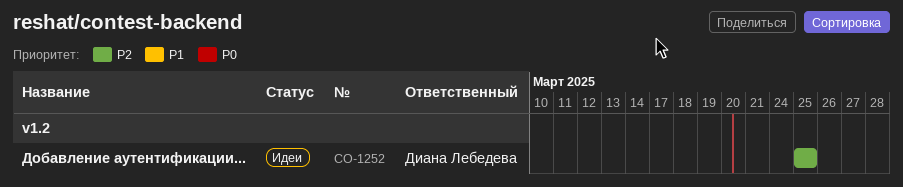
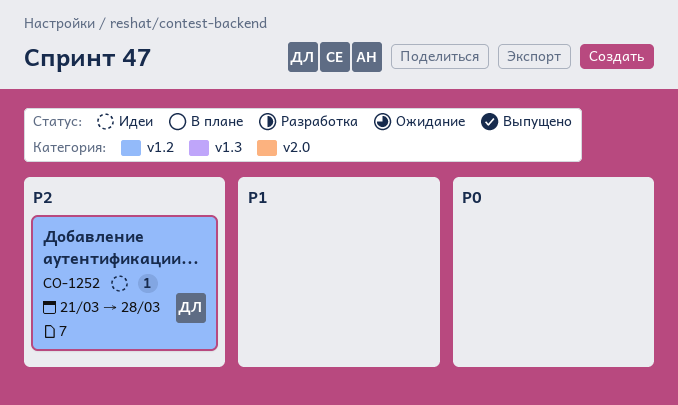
CO-1252, start: Mar 25 -> Mar 21
CO-1252, due: Mar 25 -> Mar 28

